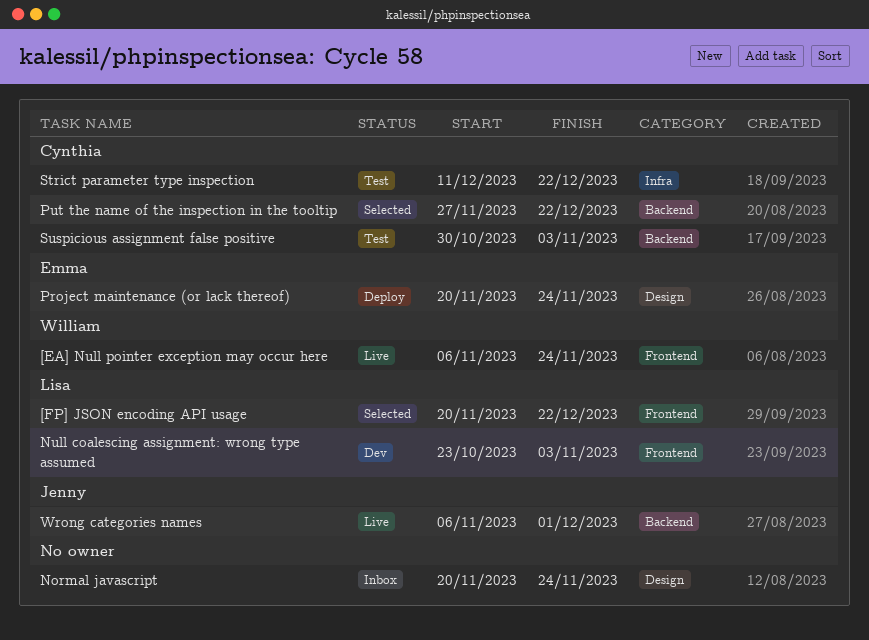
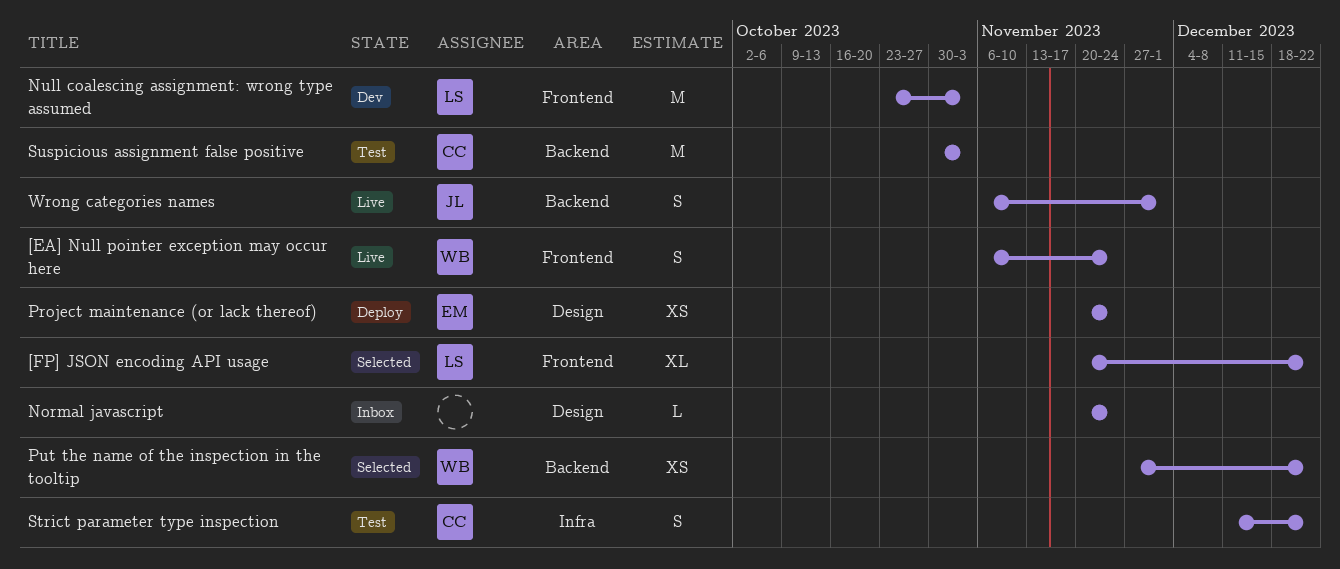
Put the name of the inspection in the tooltip, owner: Cynthia -> William

